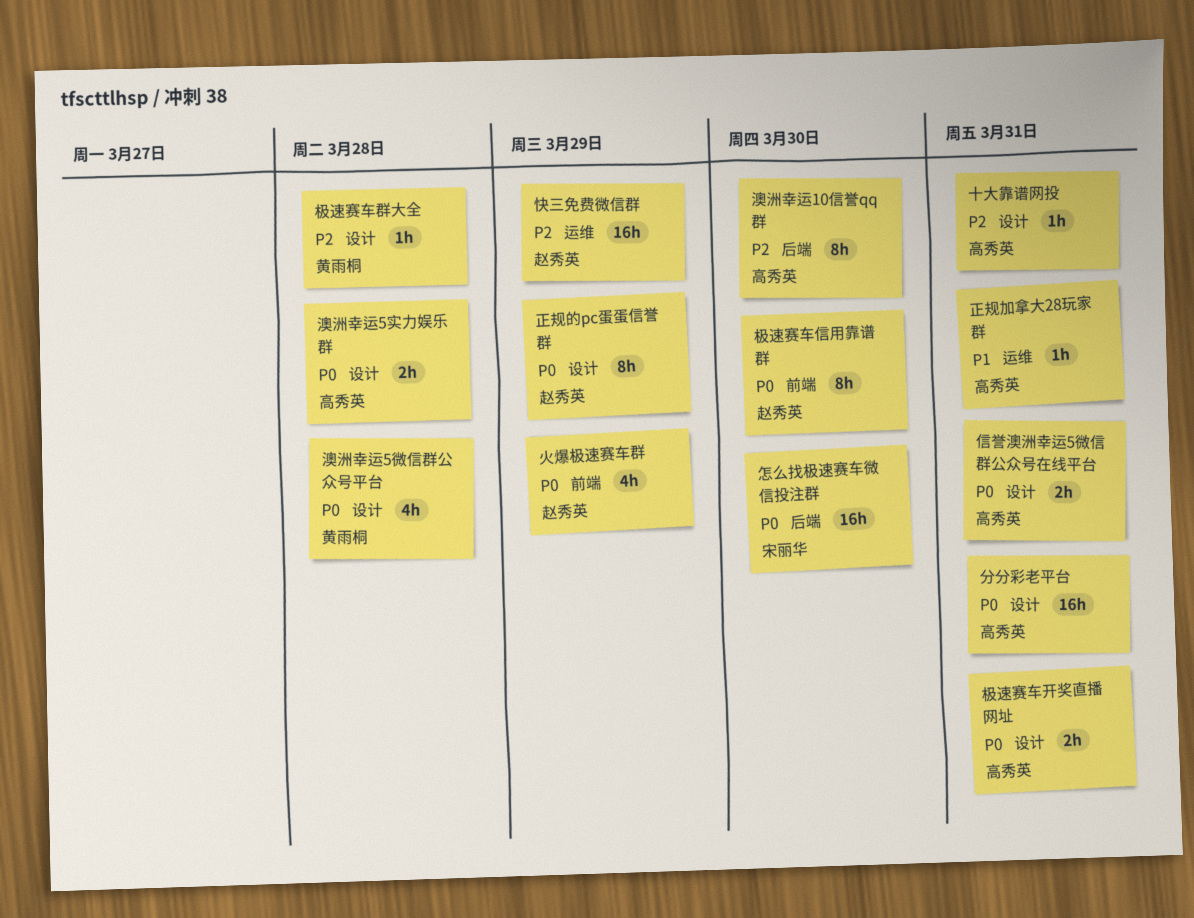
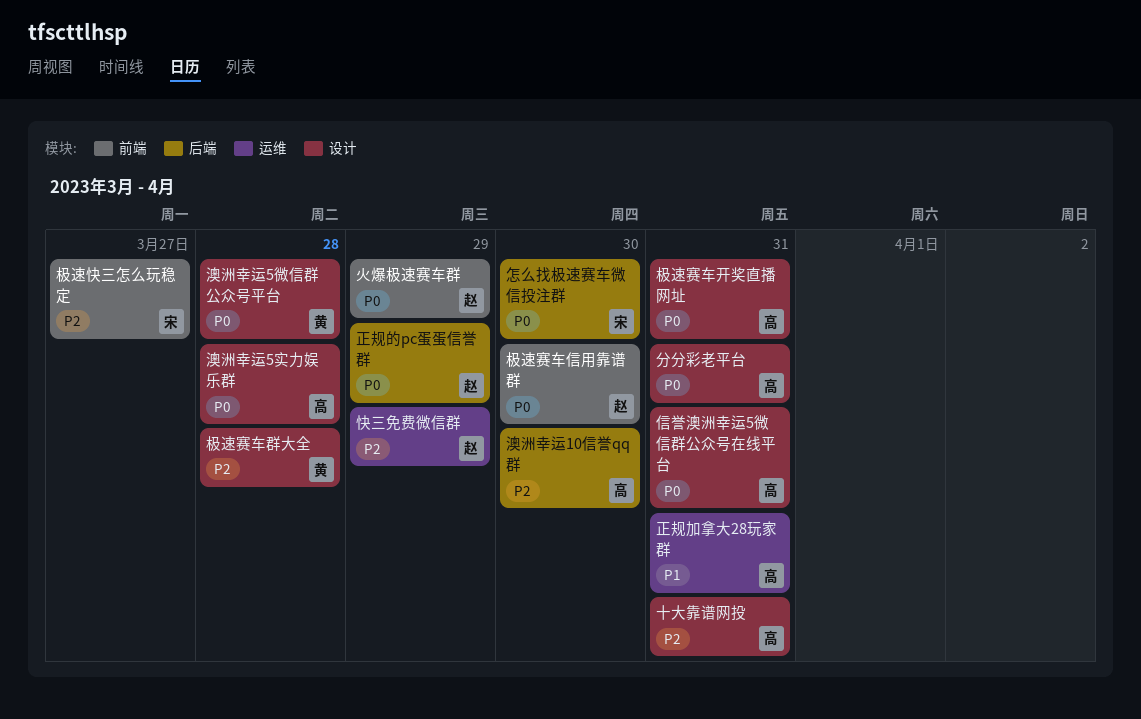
极速快三怎么玩稳定: none -> present
正规的pc蛋蛋信誉群, label: 设计 -> 后端

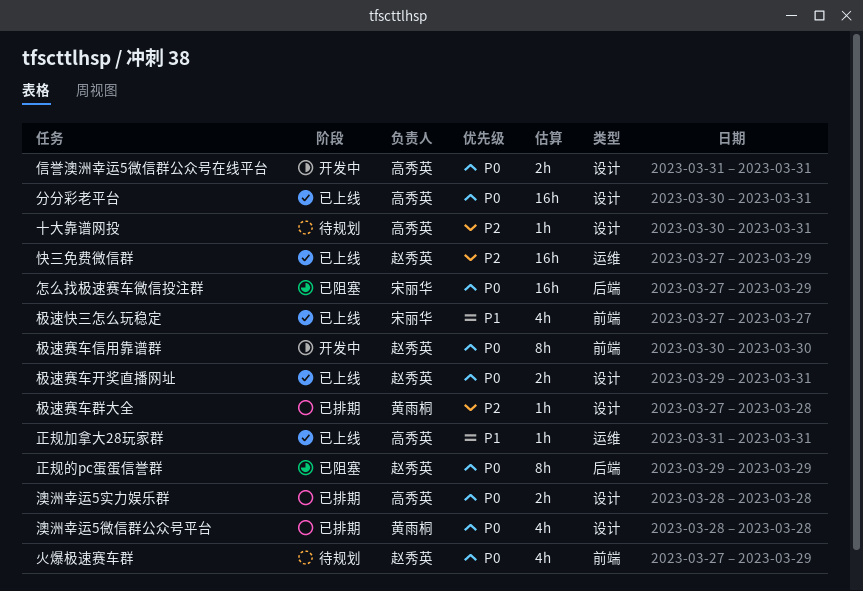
怎么找极速赛车微信投注群, due: Mar 30 -> Mar 29
极速快三怎么玩稳定, priority: P2 -> P1
极速赛车开奖直播网址, owner: 高秀英 -> 赵秀英
澳洲幸运10信誉qq群: present -> none

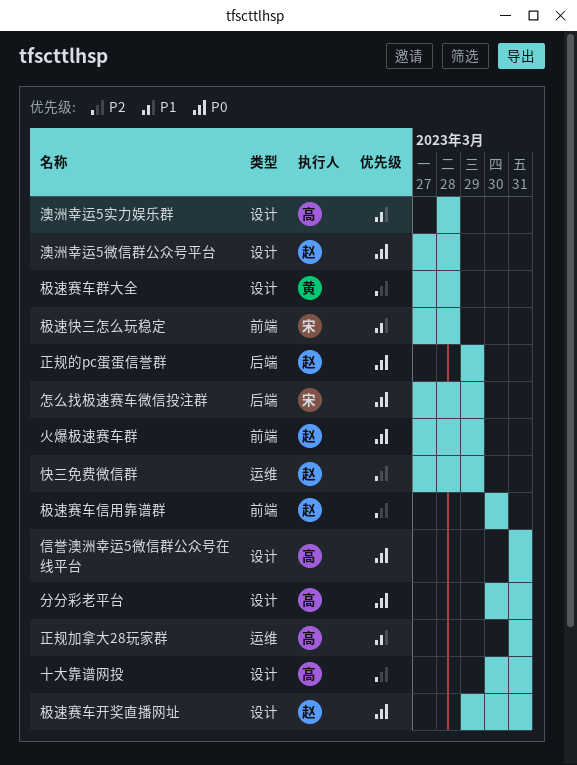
极速快三怎么玩稳定, due: Mar 27 -> Mar 28
极速赛车信用靠谱群, priority: P0 -> P2
澳洲幸运5实力娱乐群, priority: P0 -> P1
澳洲幸运5微信群公众号平台, owner: 黄雨桐 -> 赵秀英
澳洲幸运5微信群公众号平台, start: Mar 28 -> Mar 27

